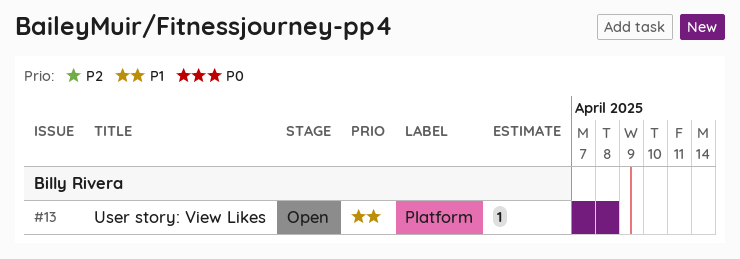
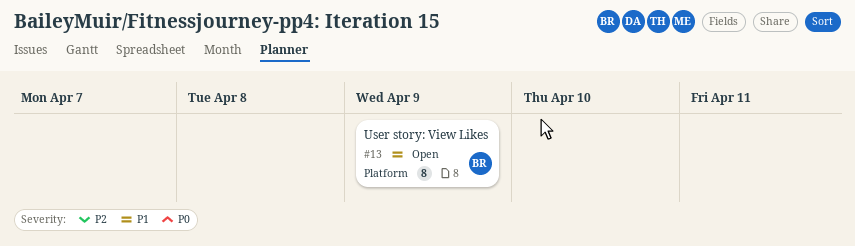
#13, estimate: 1 -> 8
#13, due: Apr 8 -> Apr 9

